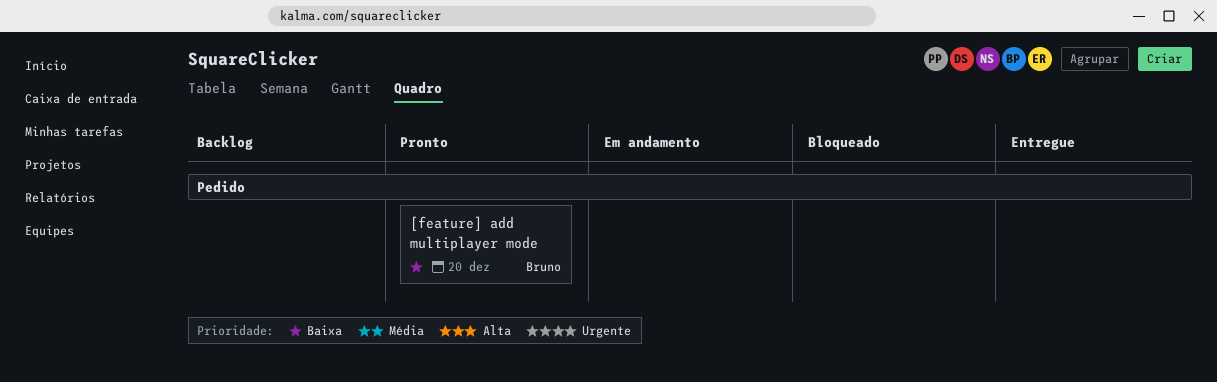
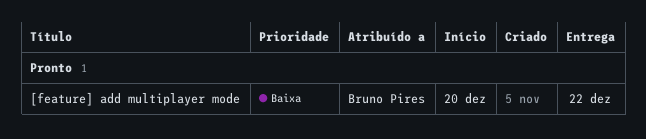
[feature] add multiplayer mode, due: Dec 20 -> Dec 22

